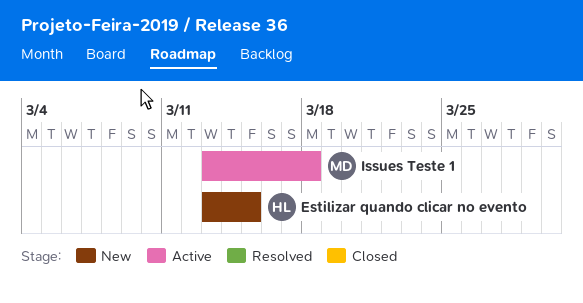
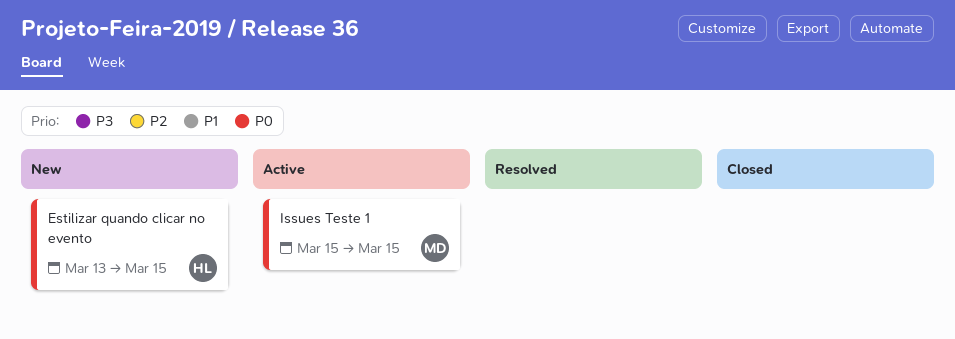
Issues Teste 1, start: Mar 13 -> Mar 15
Issues Teste 1, due: Mar 18 -> Mar 15

